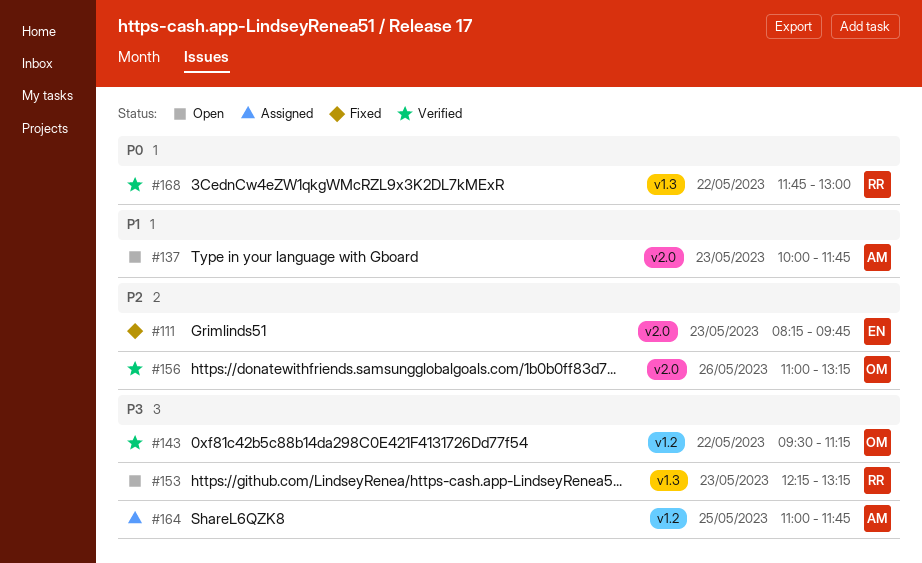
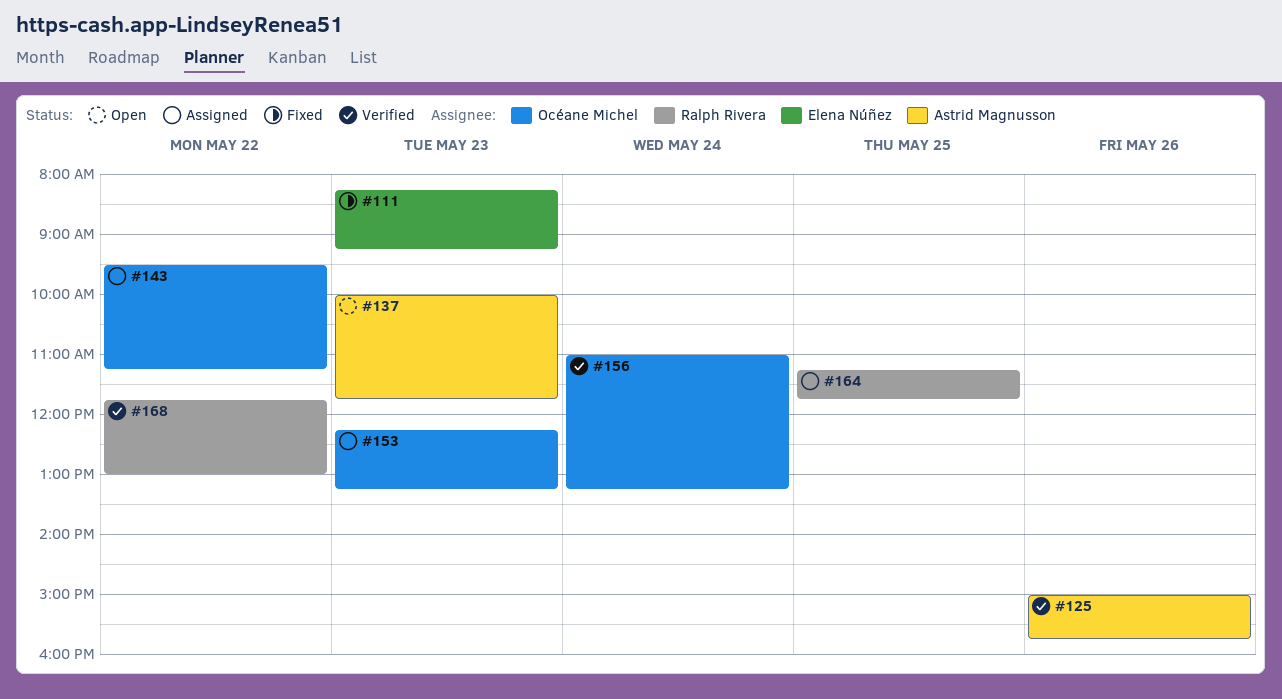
#111, ends: 09:45 -> 09:15
#125: none -> present
#143, status: Verified -> Assigned
#153, status: Open -> Assigned
#153, owner: Ralph Rivera -> Océane Michel
#156, day: May 26 -> May 24
#164, owner: Astrid Magnusson -> Ralph Rivera
#164, begins: 11:00 -> 11:15

